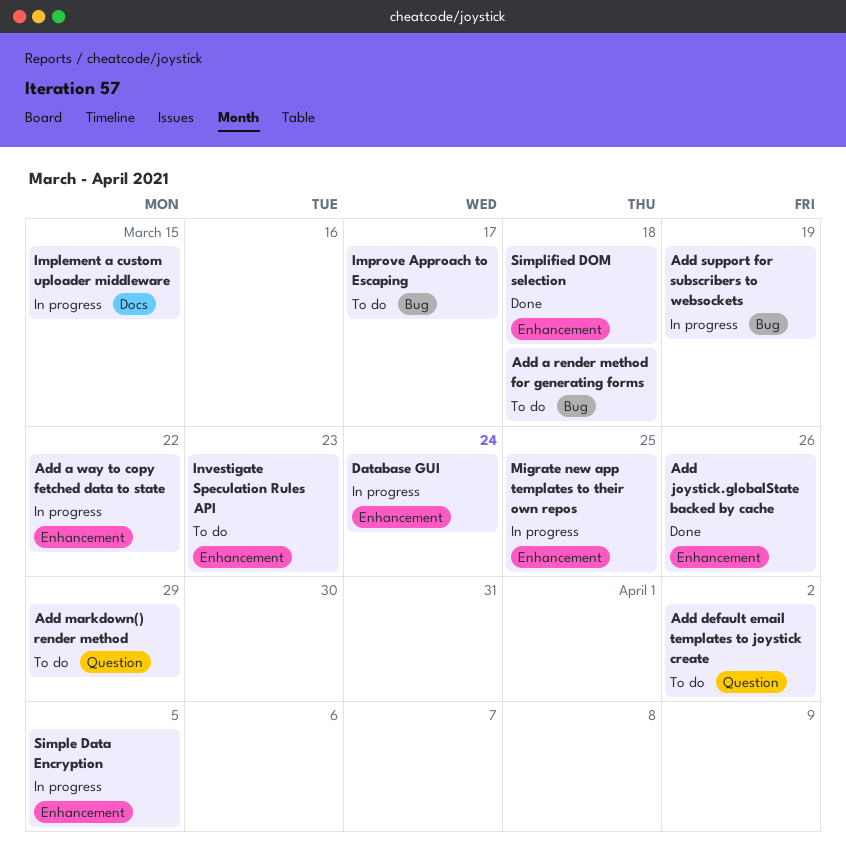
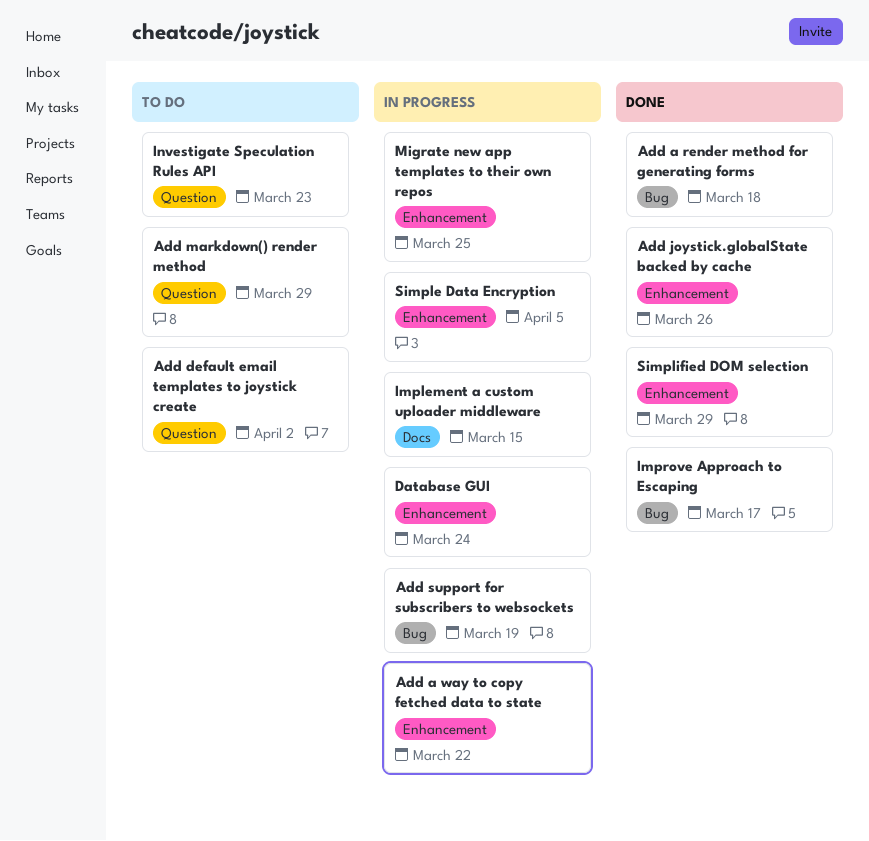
Add a render method for generating forms, status: To do -> Done
Improve Approach to Escaping, status: To do -> Done
Investigate Speculation Rules API, label: Enhancement -> Question
Simplified DOM selection, due: Mar 18 -> Mar 29

